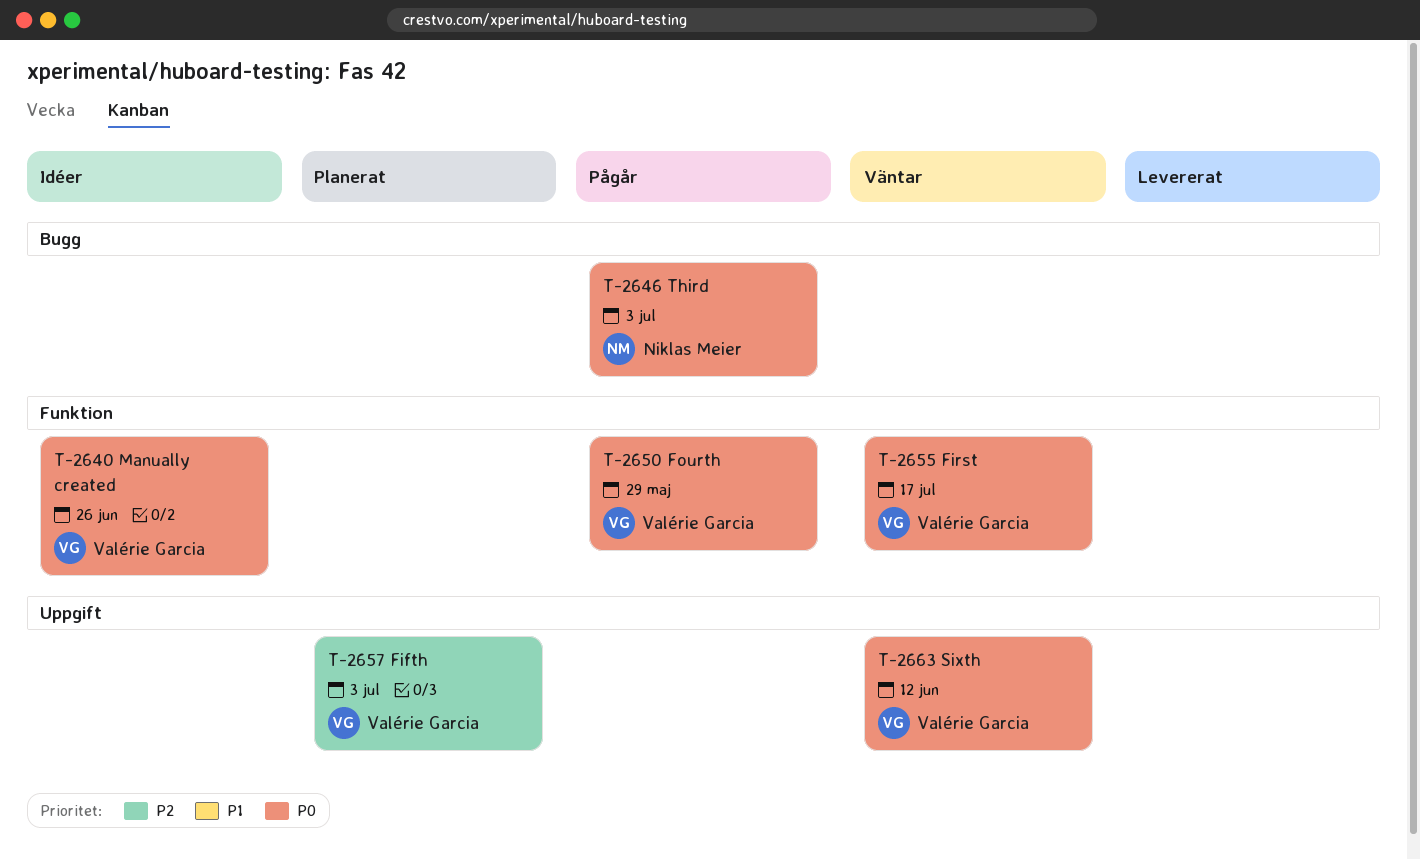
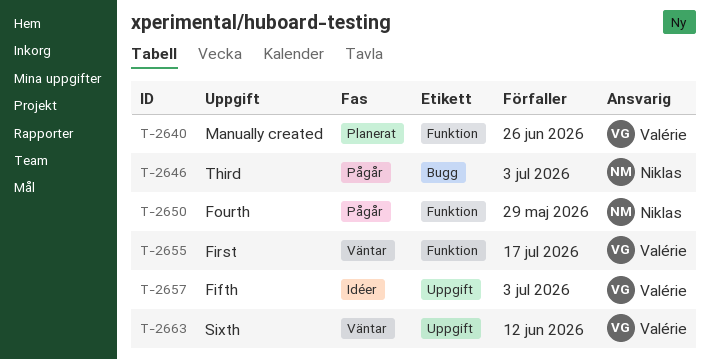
T-2640, status: Idéer -> Planerat
T-2650, owner: Valérie Garcia -> Niklas Meier
T-2657, status: Planerat -> Idéer

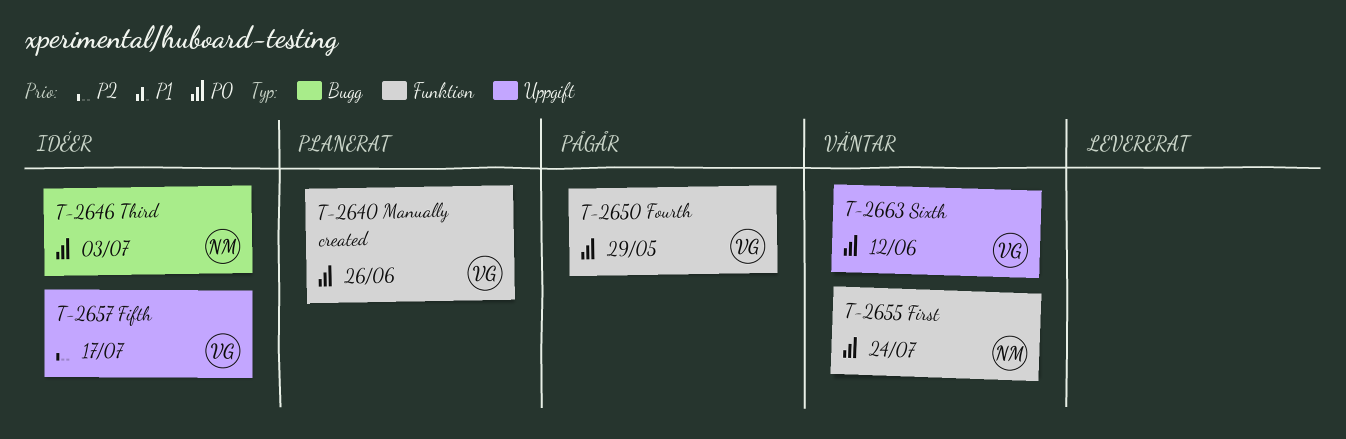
T-2646, status: Pågår -> Idéer
T-2650, owner: Niklas -> Valérie
T-2655, owner: Valérie -> Niklas
T-2655, due: Jul 17 -> Jul 24
T-2657, due: Jul 3 -> Jul 17

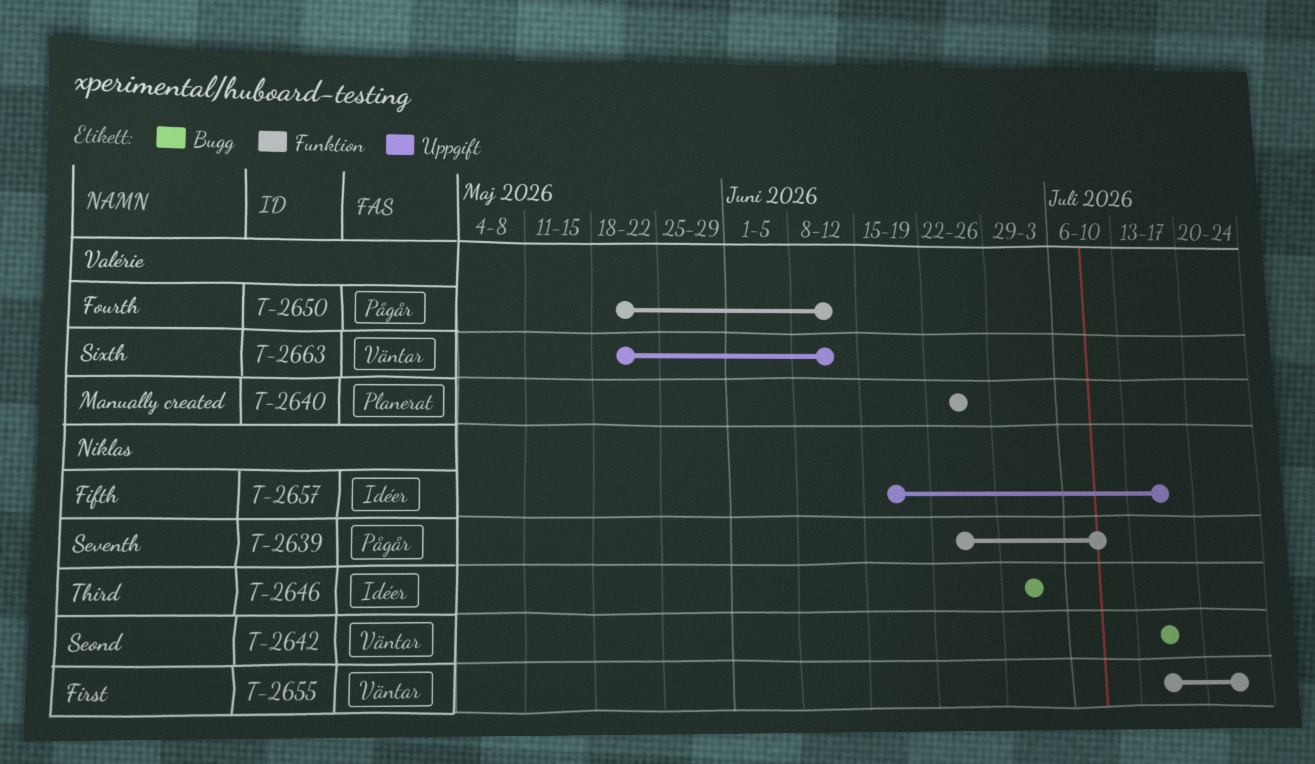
T-2639: none -> present
T-2642: none -> present
T-2650, due: May 29 -> Jun 12
T-2657, owner: Valérie -> Niklas

